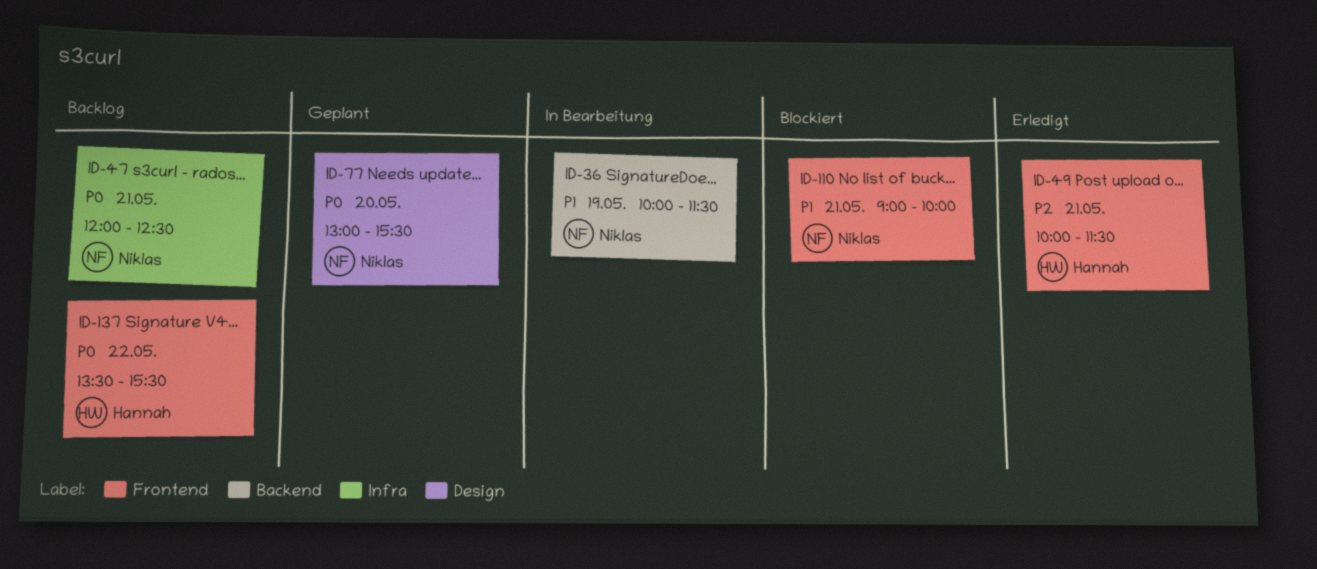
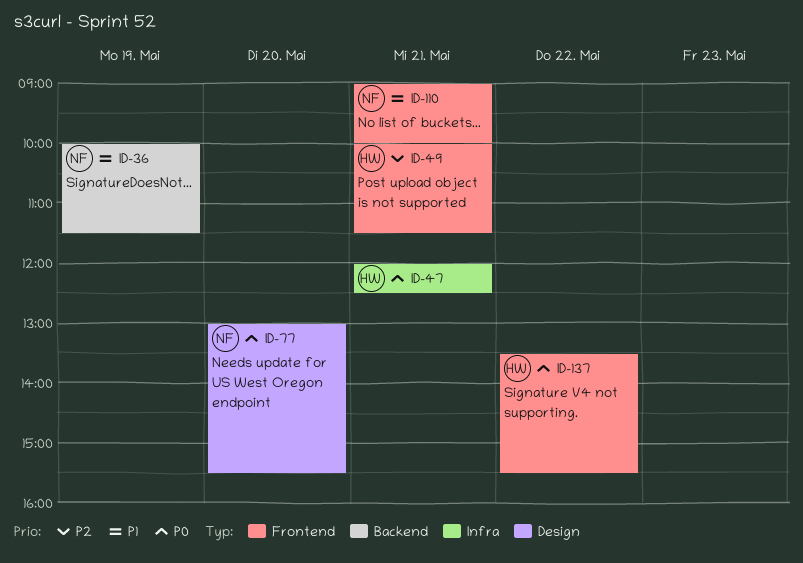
ID-47, owner: Niklas -> Hannah

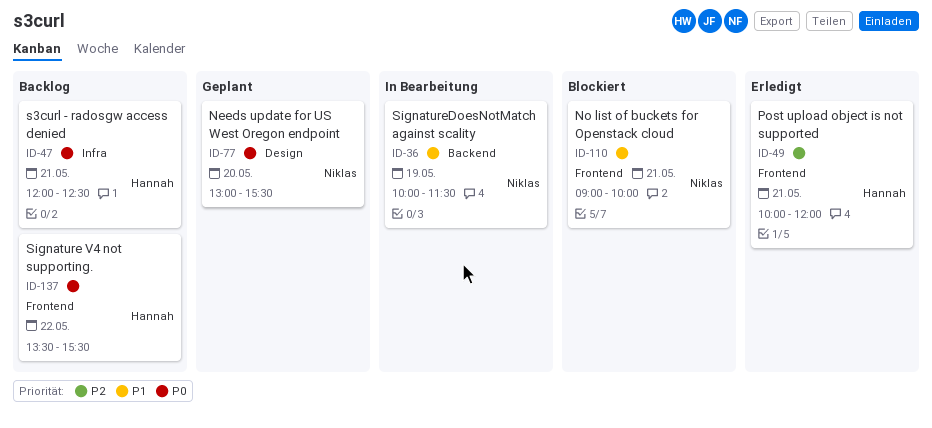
ID-49, ends: 11:30 -> 12:00

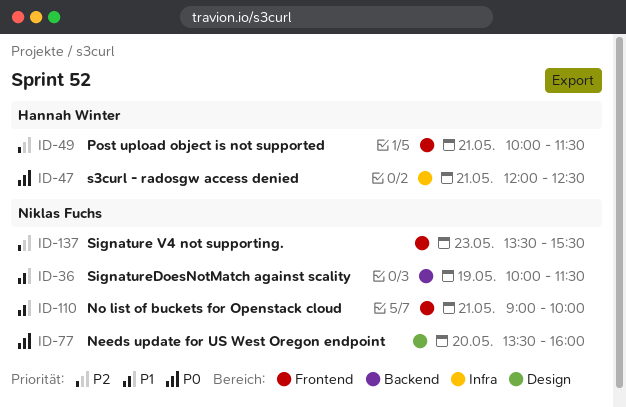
ID-49, ends: 12:00 -> 11:30
ID-77, begins: 13:00 -> 13:30
ID-77, ends: 15:30 -> 16:00
ID-137, owner: Hannah Winter -> Niklas Fuchs
ID-137, priority: P0 -> P2
ID-137, day: May 22 -> May 23

